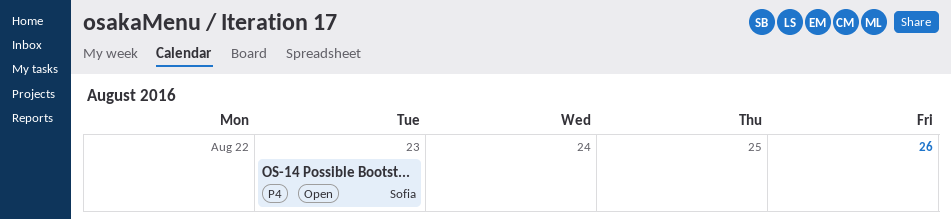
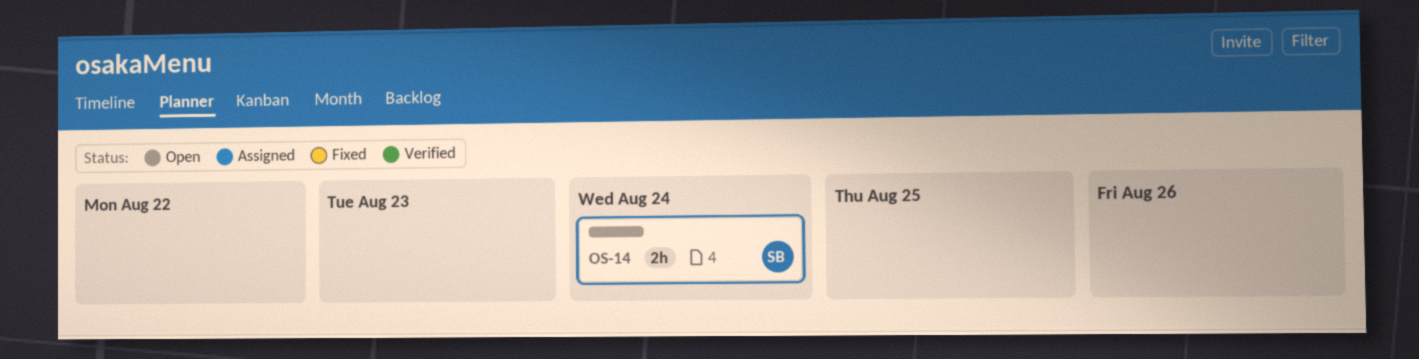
OS-14, due: Aug 23 -> Aug 24

